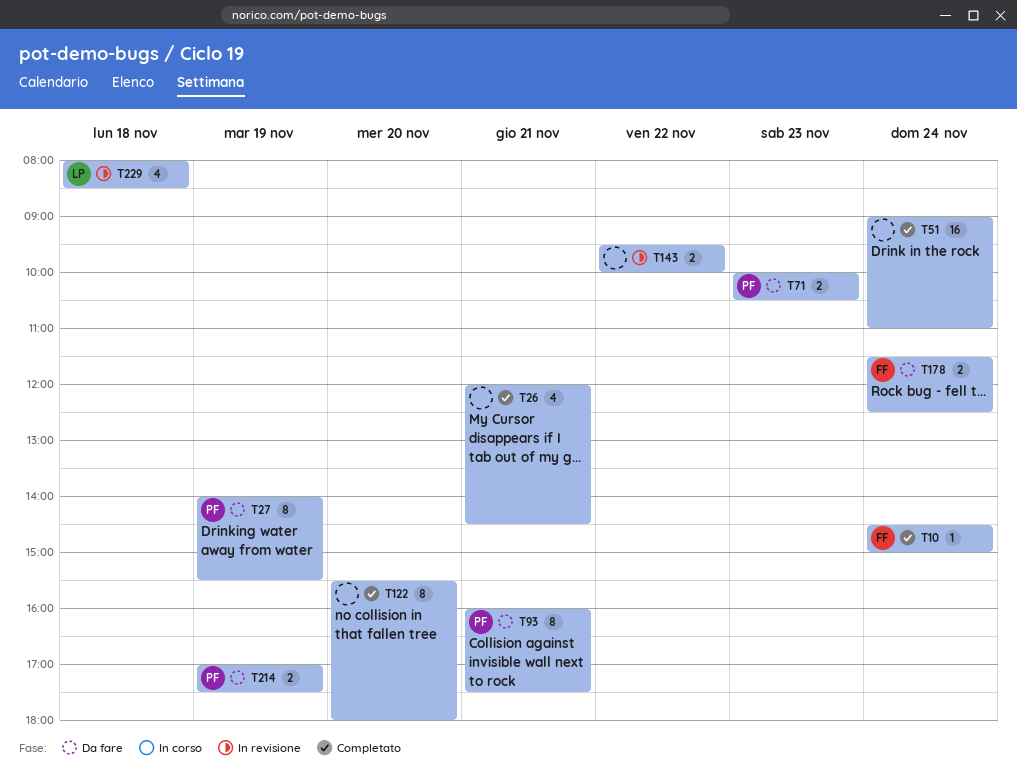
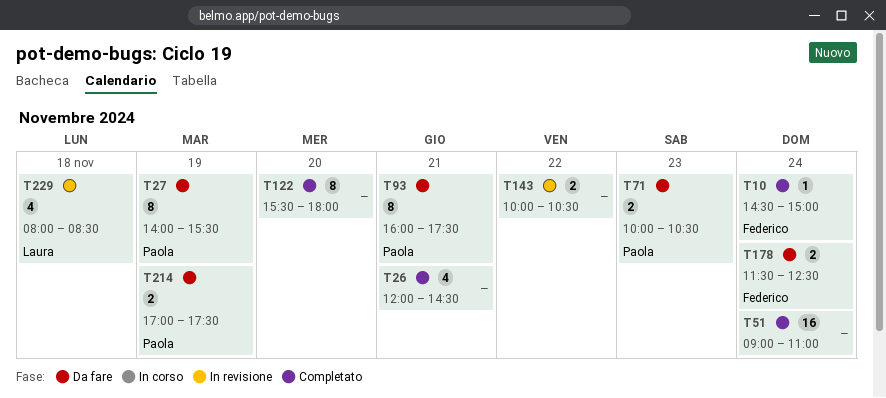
T143, begins: 09:30 -> 10:00
T143, ends: 10:00 -> 10:30

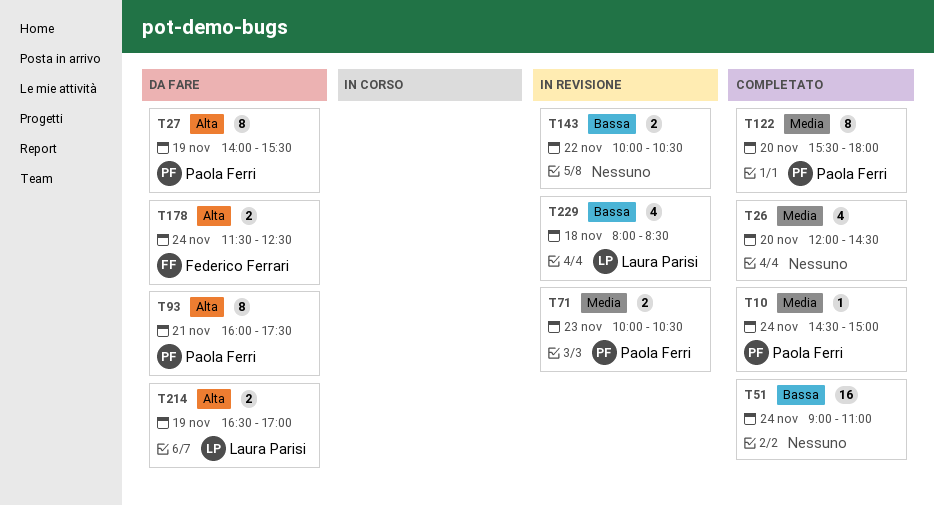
T10, owner: Federico Ferrari -> Paola Ferri
T26, day: Nov 21 -> Nov 20
T71, status: Da fare -> In revisione
T122, owner: none -> Paola Ferri
T214, owner: Paola Ferri -> Laura Parisi
T214, begins: 17:00 -> 16:30
T214, ends: 17:30 -> 17:00

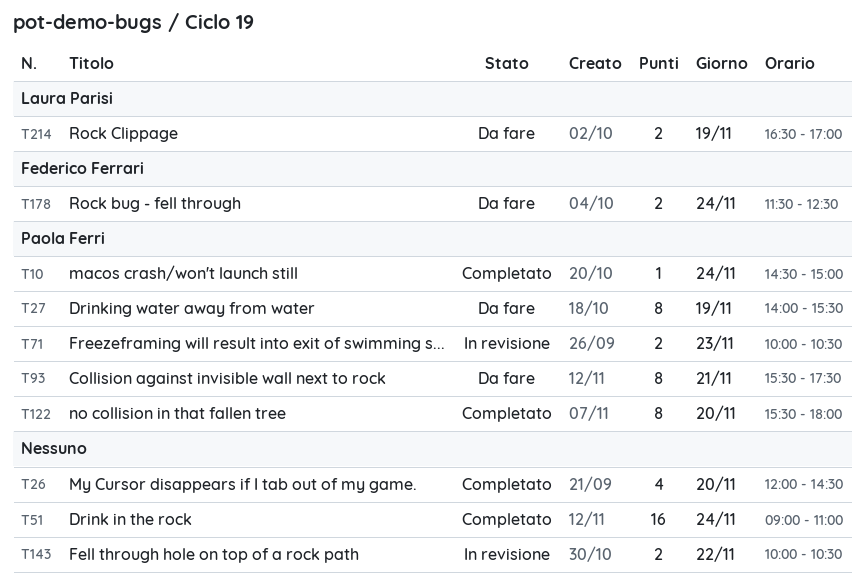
T93, begins: 16:00 -> 15:30
T229: present -> none

